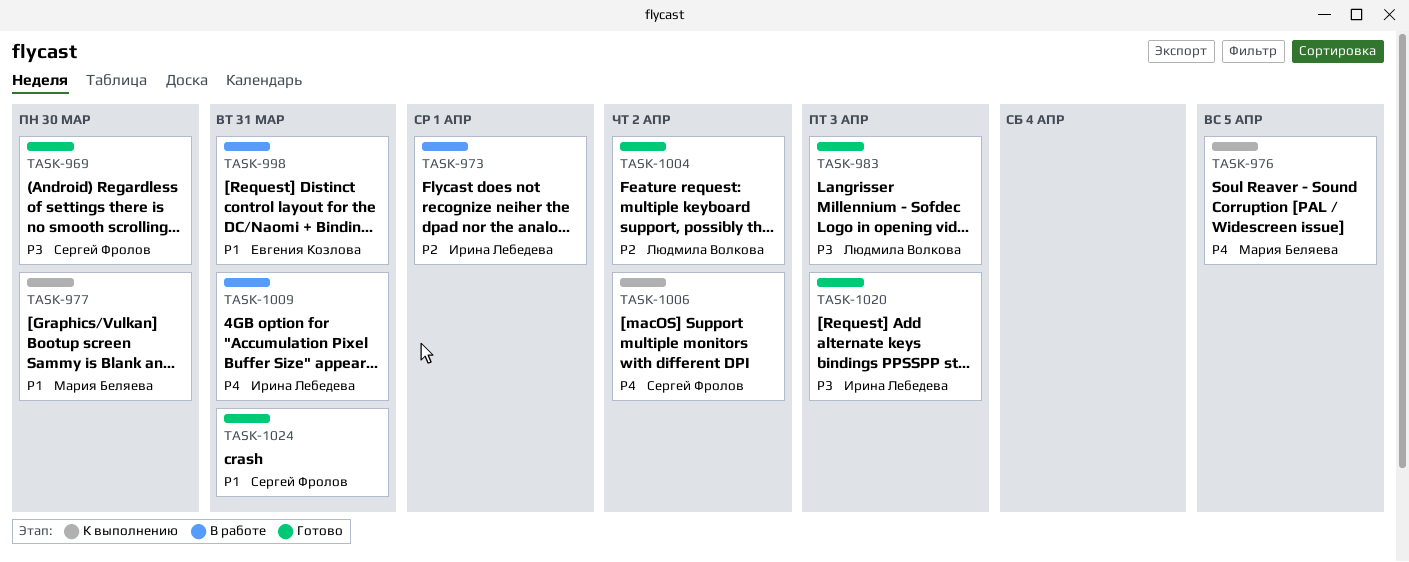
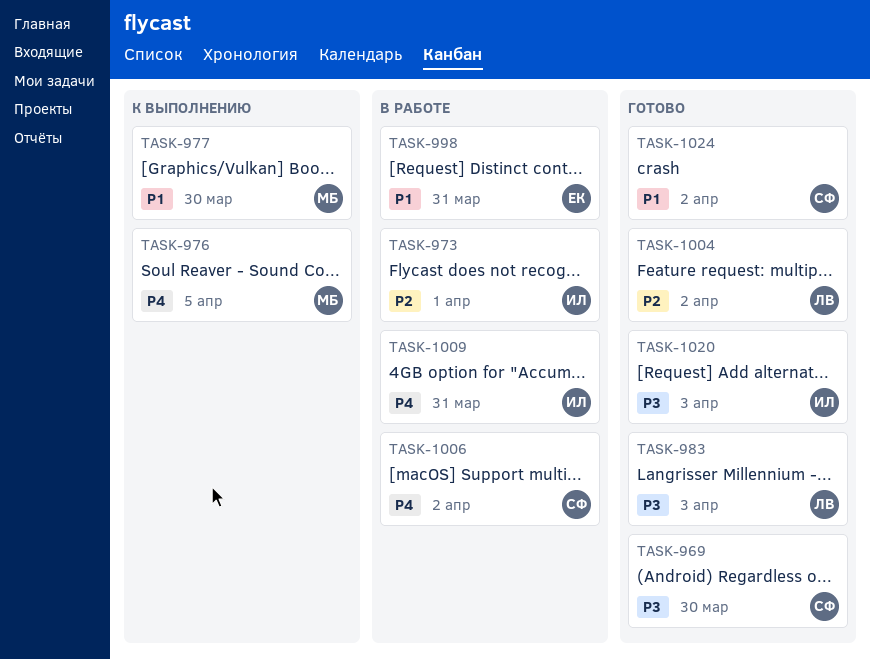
TASK-1006, status: К выполнению -> В работе
TASK-1024, due: Mar 31 -> Apr 2

